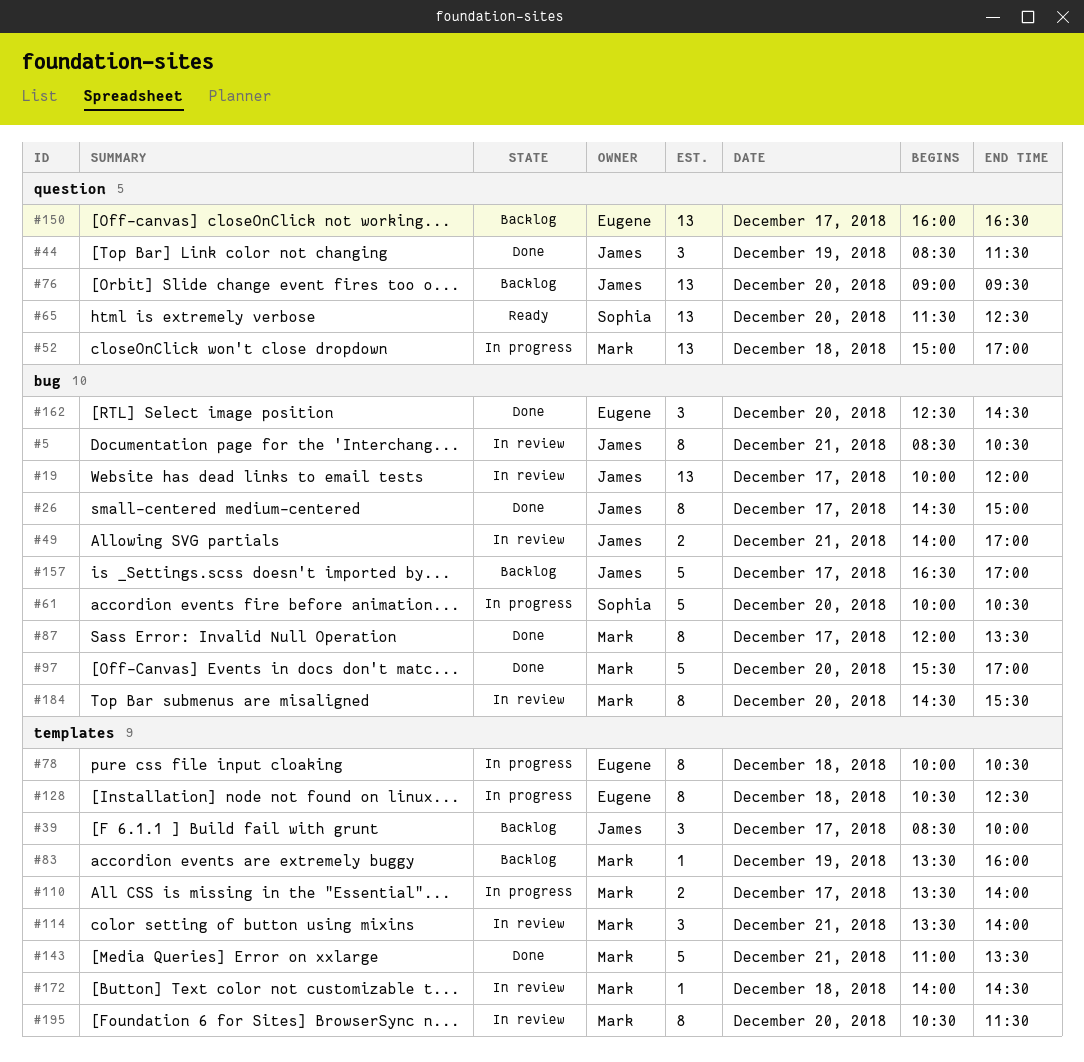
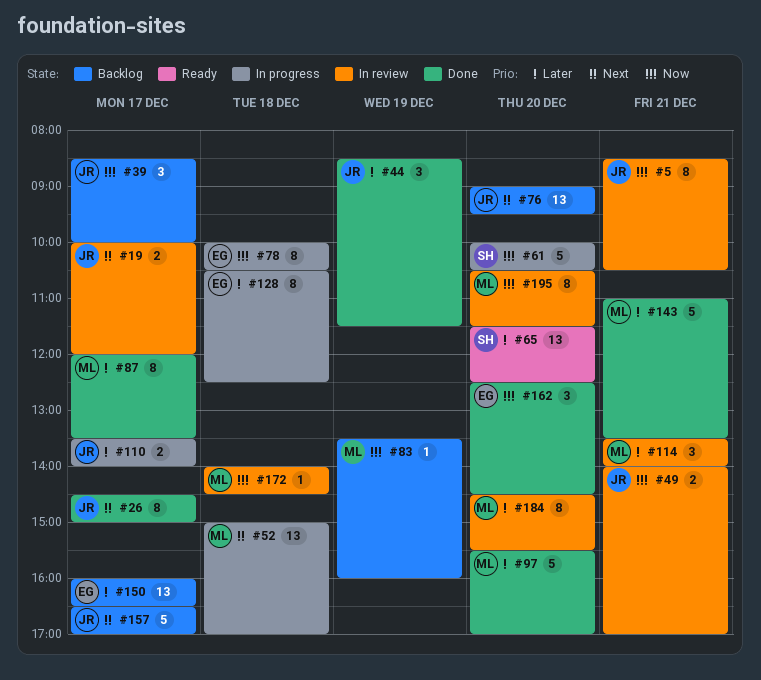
#19, estimate: 13 -> 2
#110, owner: Mark -> James

